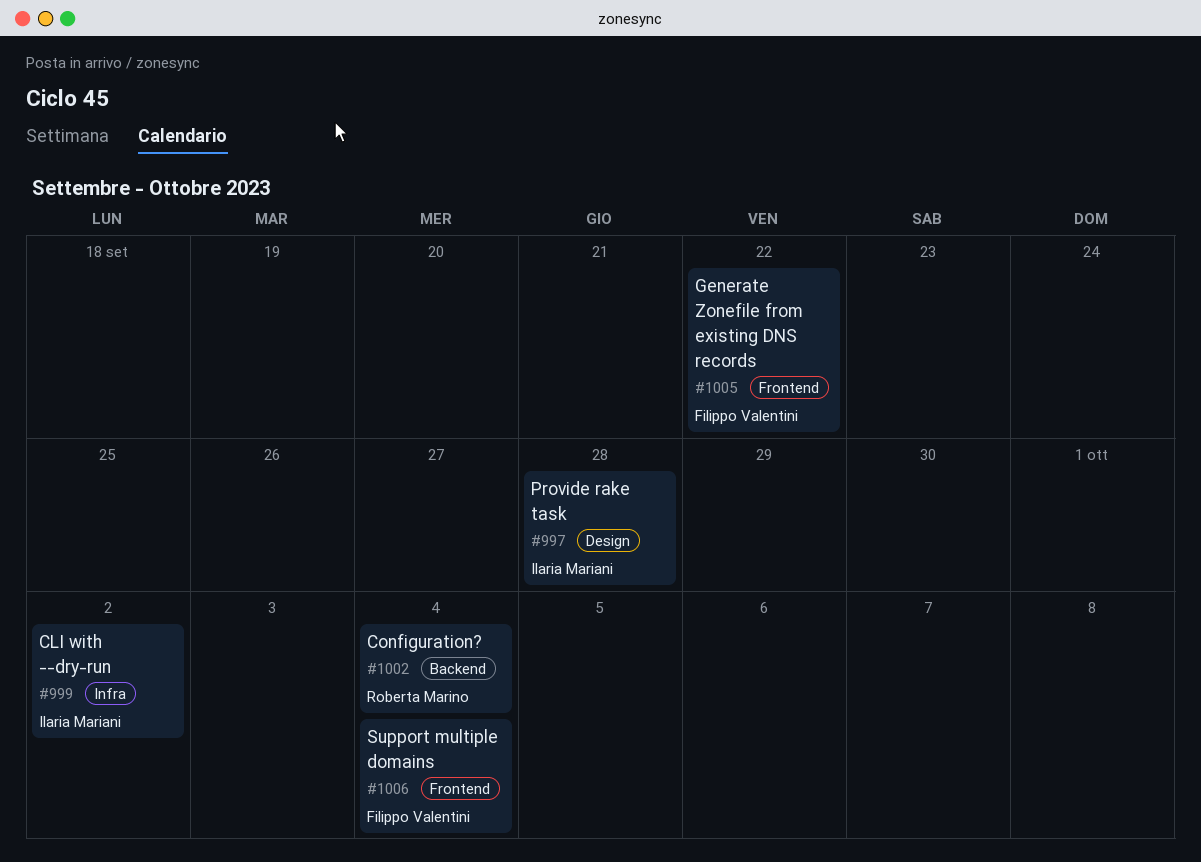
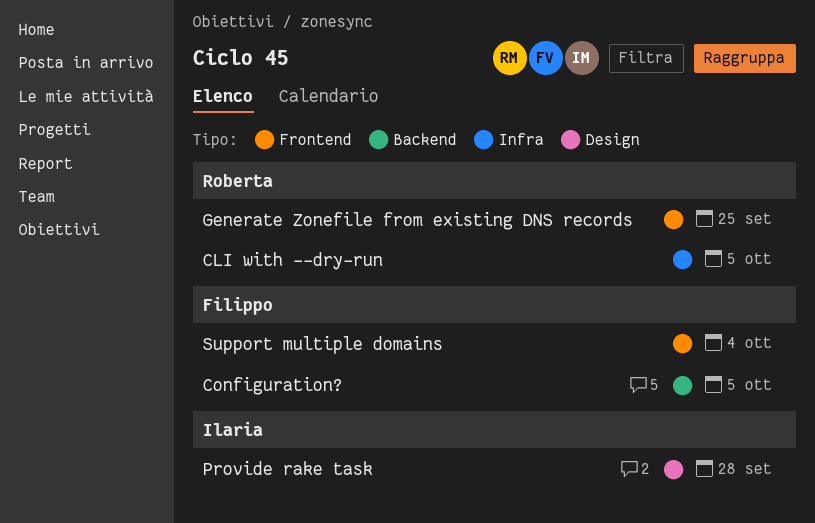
CLI with --dry-run, owner: Ilaria Mariani -> Roberta Marino
CLI with --dry-run, due: Oct 2 -> Oct 5
Configuration?, owner: Roberta Marino -> Filippo Valentini
Configuration?, due: Oct 4 -> Oct 5
Generate Zonefile from existing DNS records, owner: Filippo Valentini -> Roberta Marino
Generate Zonefile from existing DNS records, due: Sep 22 -> Sep 25

